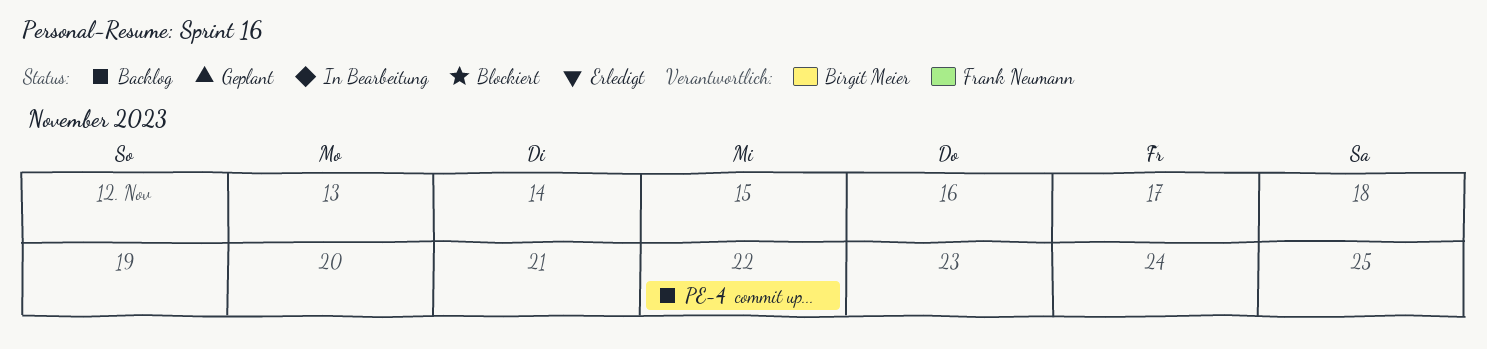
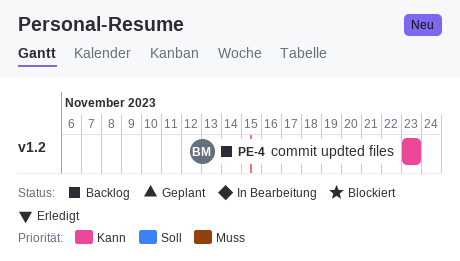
PE-4, start: Nov 22 -> Nov 23
PE-4, due: Nov 22 -> Nov 23

